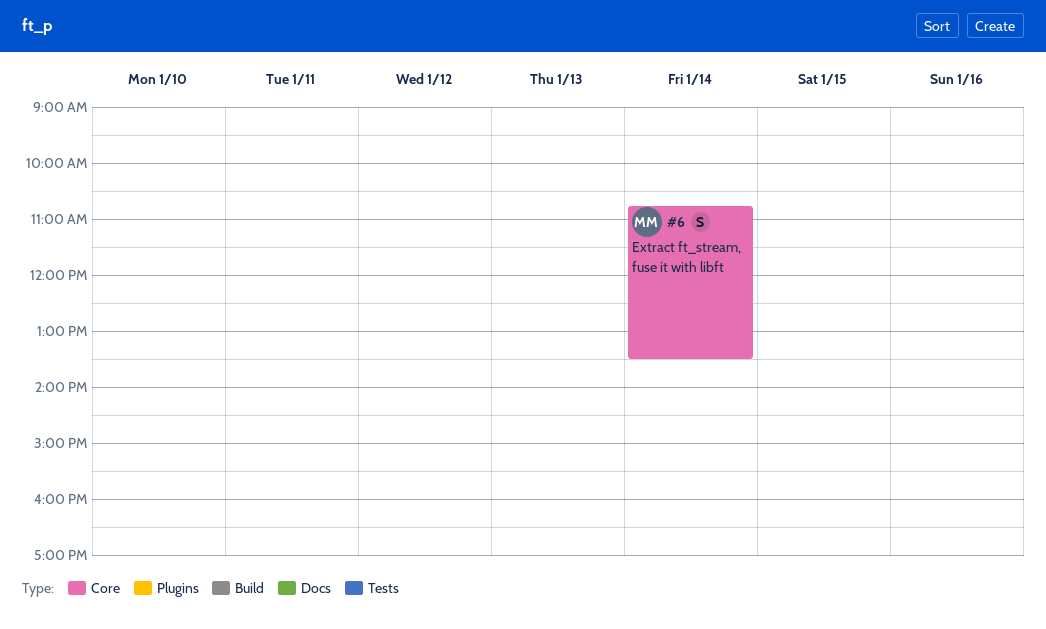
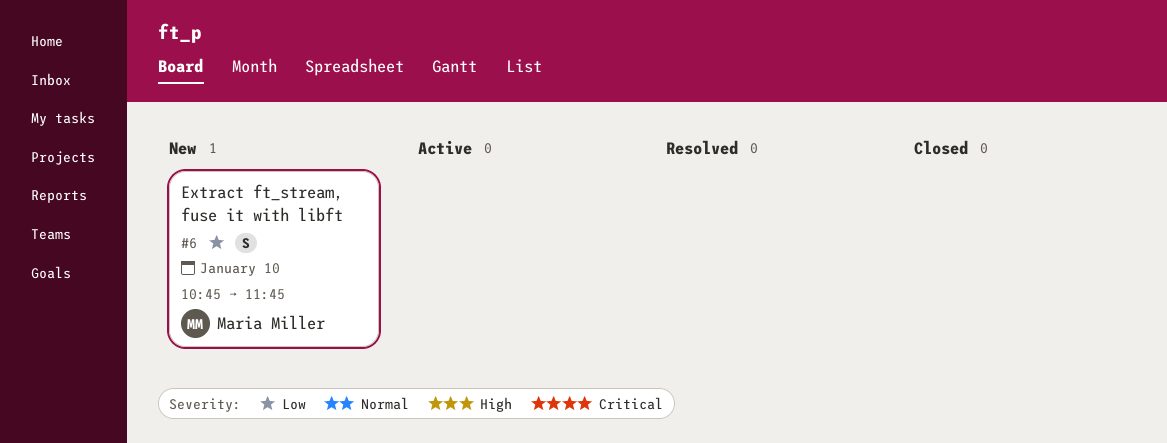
#6, day: Jan 14 -> Jan 10
#6, ends: 13:30 -> 11:45

